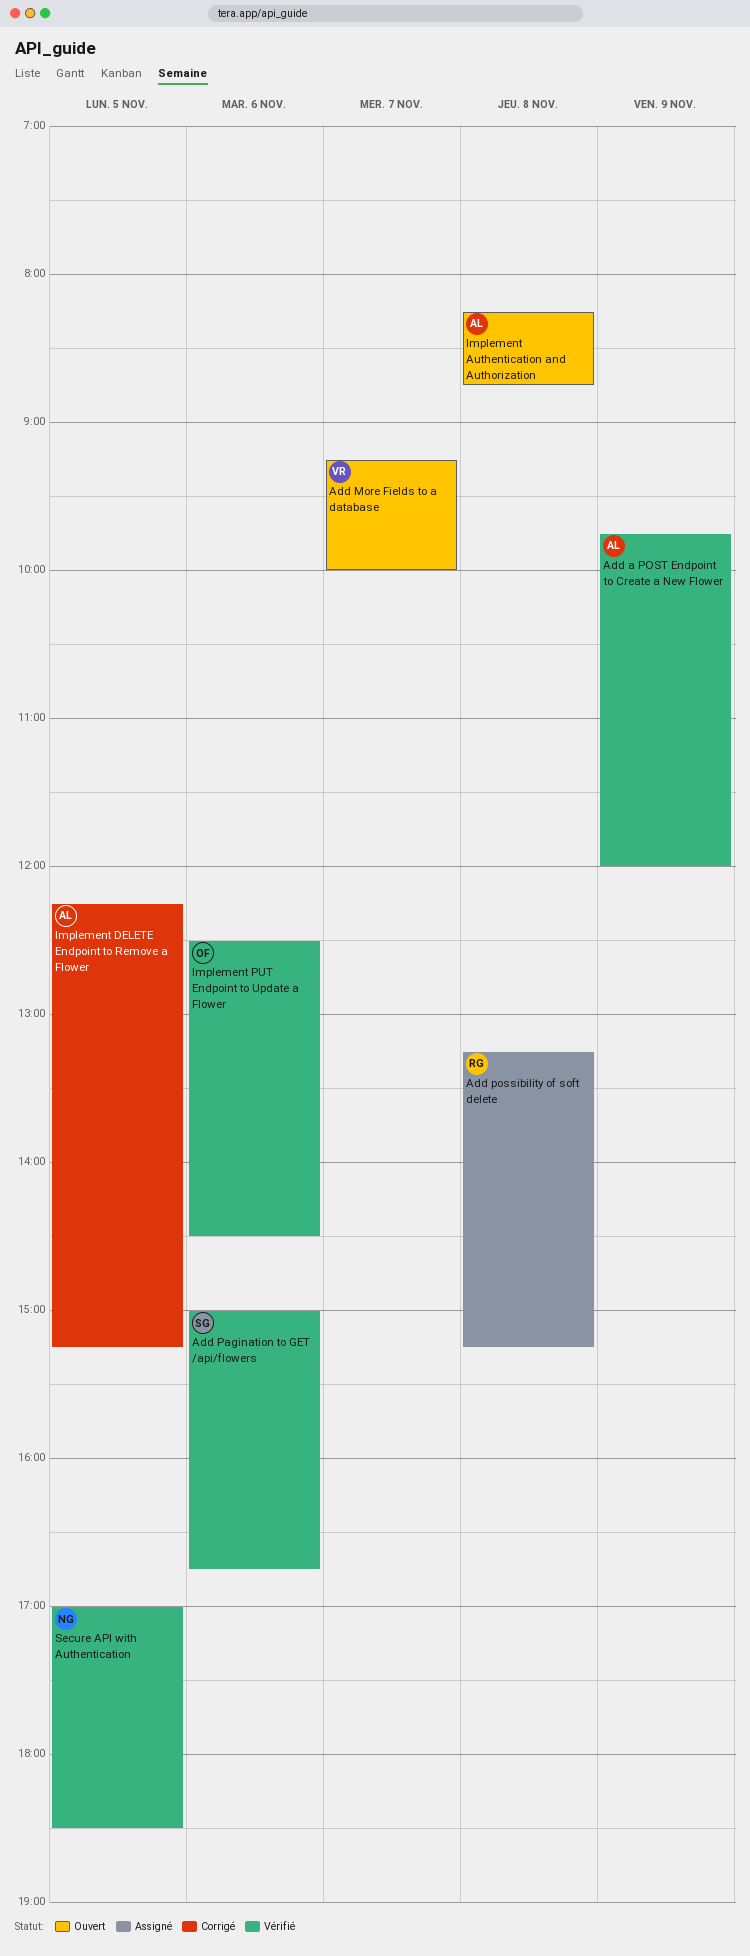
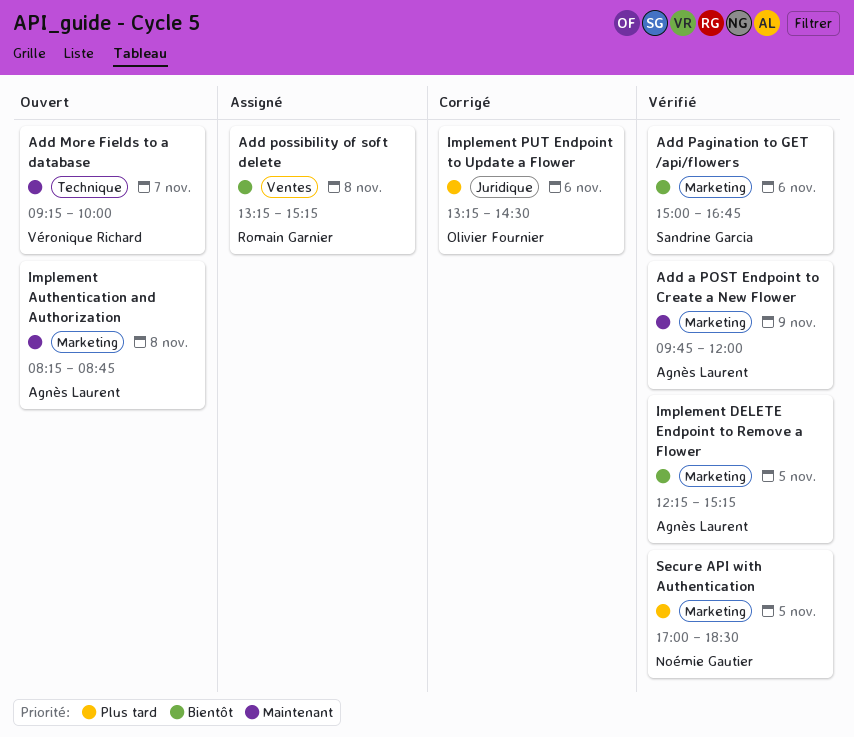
Implement DELETE Endpoint to Remove a Flower, status: Corrigé -> Vérifié
Implement PUT Endpoint to Update a Flower, status: Vérifié -> Corrigé
Implement PUT Endpoint to Update a Flower, begins: 12:30 -> 13:15

